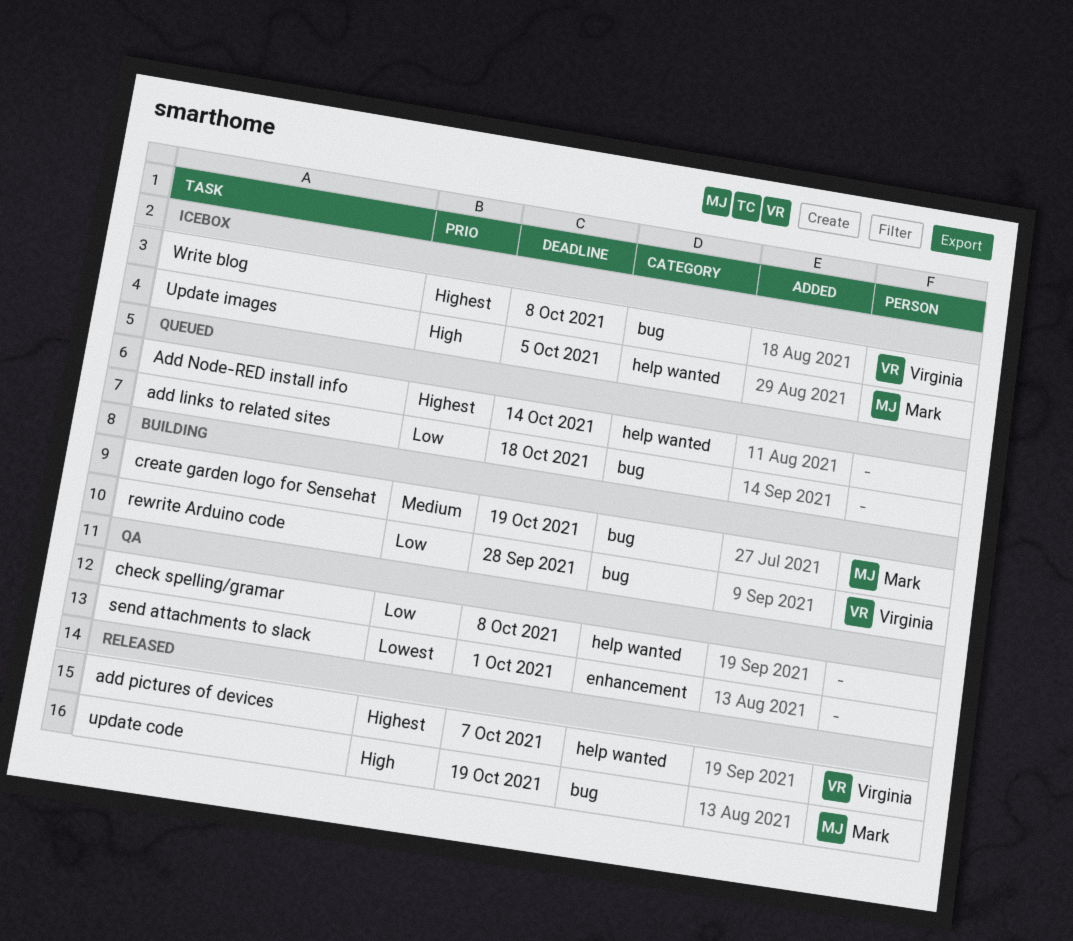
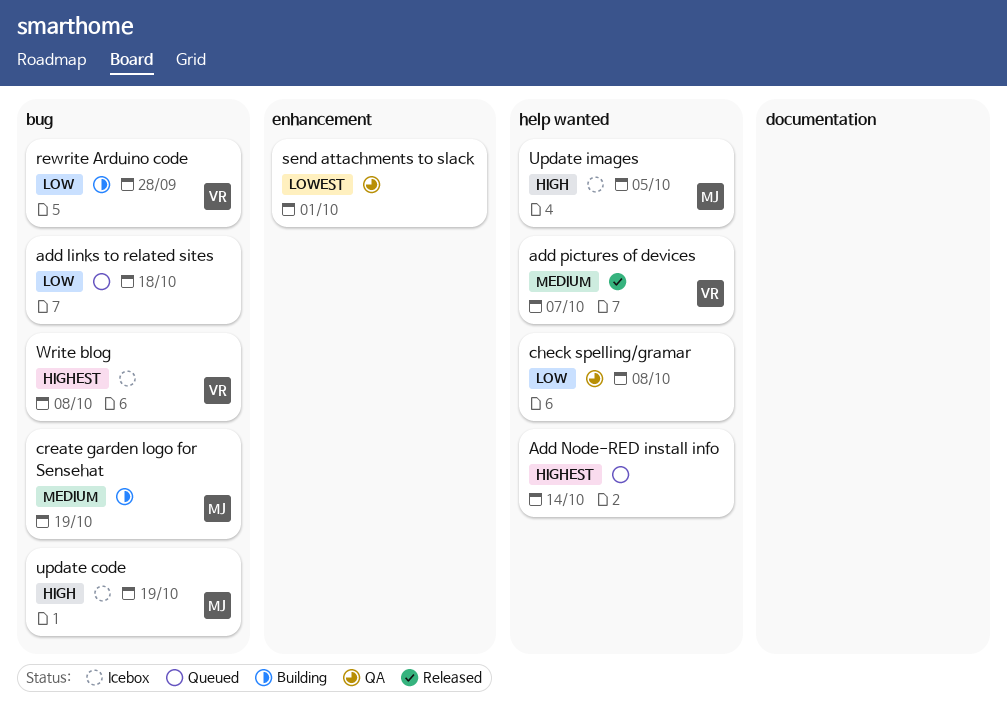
add pictures of devices, priority: Highest -> Medium
update code, status: Released -> Icebox

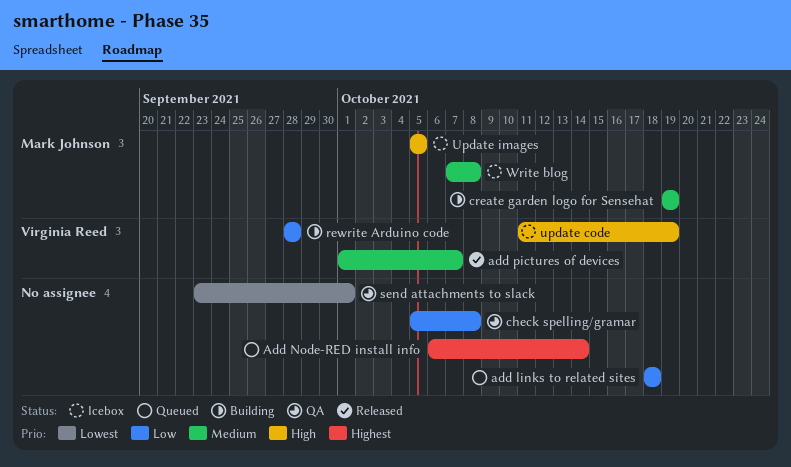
update code, owner: Mark Johnson -> Virginia Reed
Write blog, owner: Virginia Reed -> Mark Johnson
Write blog, priority: Highest -> Medium

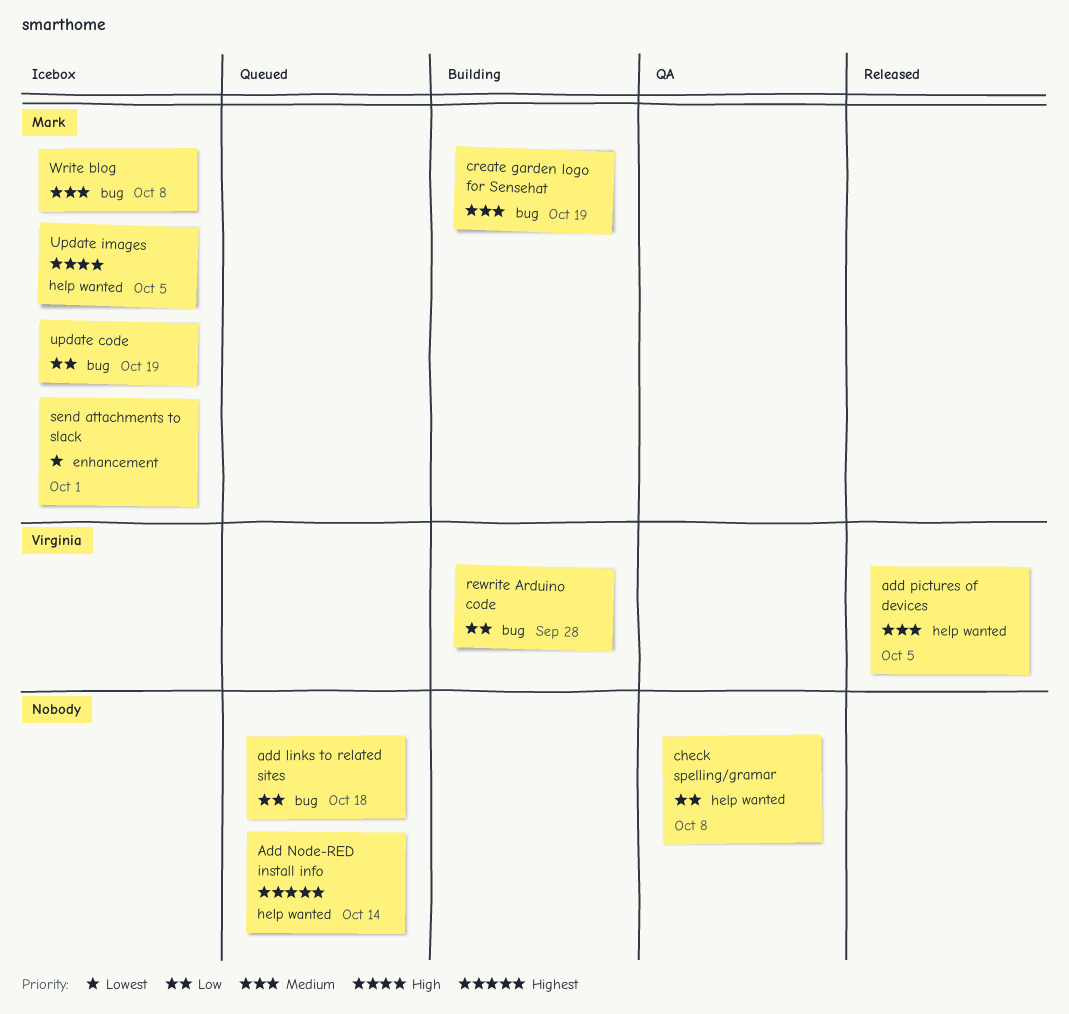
add pictures of devices, due: Oct 7 -> Oct 5
send attachments to slack, status: QA -> Icebox
send attachments to slack, owner: none -> Mark Johnson
update code, owner: Virginia Reed -> Mark Johnson
update code, priority: High -> Low

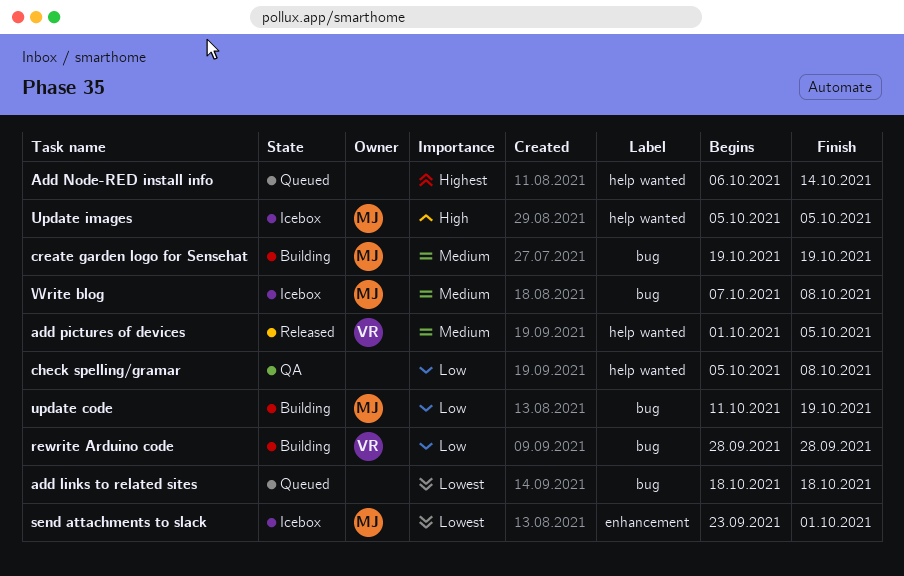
add links to related sites, priority: Low -> Lowest
update code, status: Icebox -> Building

